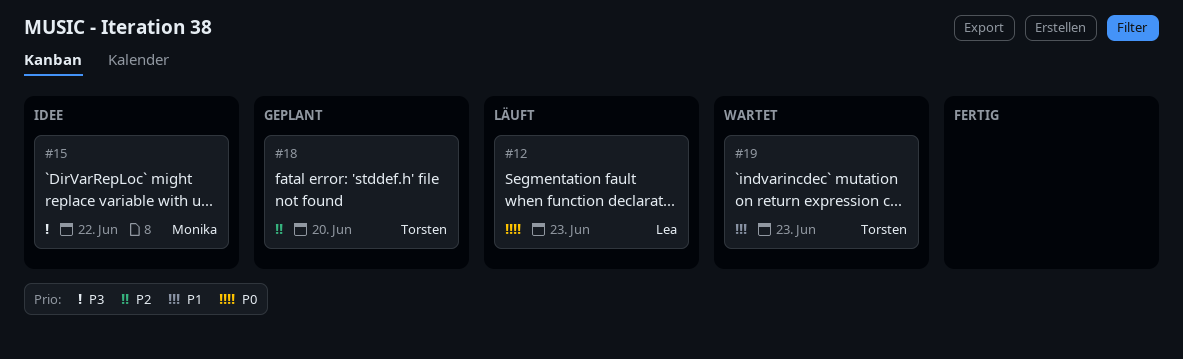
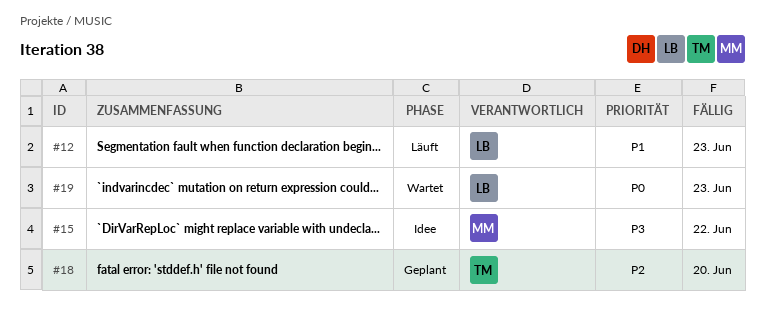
#12, priority: P0 -> P1
#19, owner: Torsten -> Lea
#19, priority: P1 -> P0

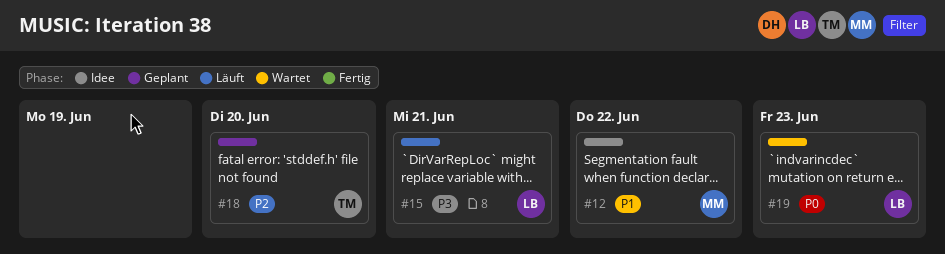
#12, status: Läuft -> Idee
#12, owner: LB -> MM
#12, due: Jun 23 -> Jun 22
#15, status: Idee -> Läuft
#15, owner: MM -> LB
#15, due: Jun 22 -> Jun 21

